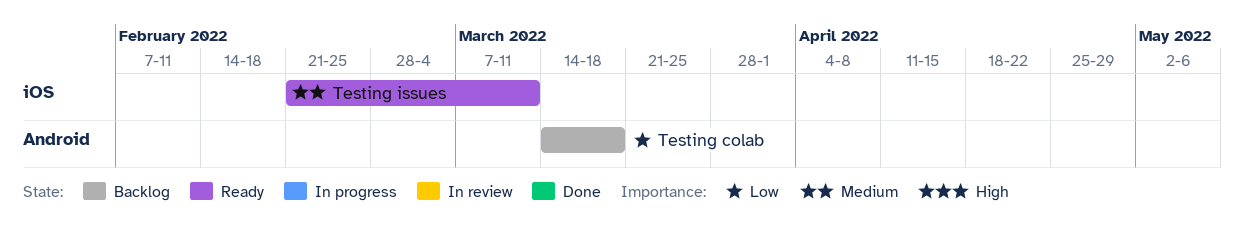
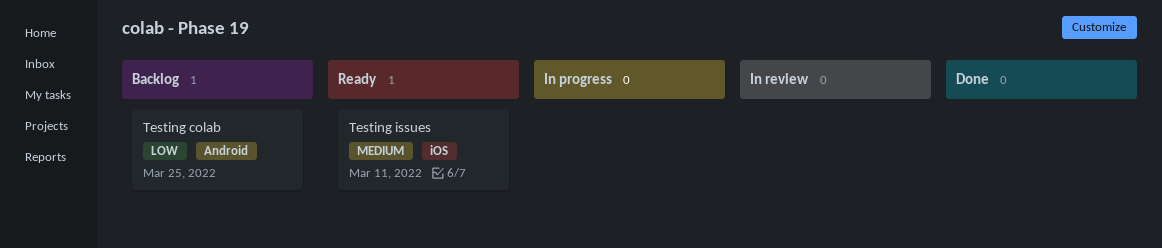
Testing colab, due: Mar 18 -> Mar 25

